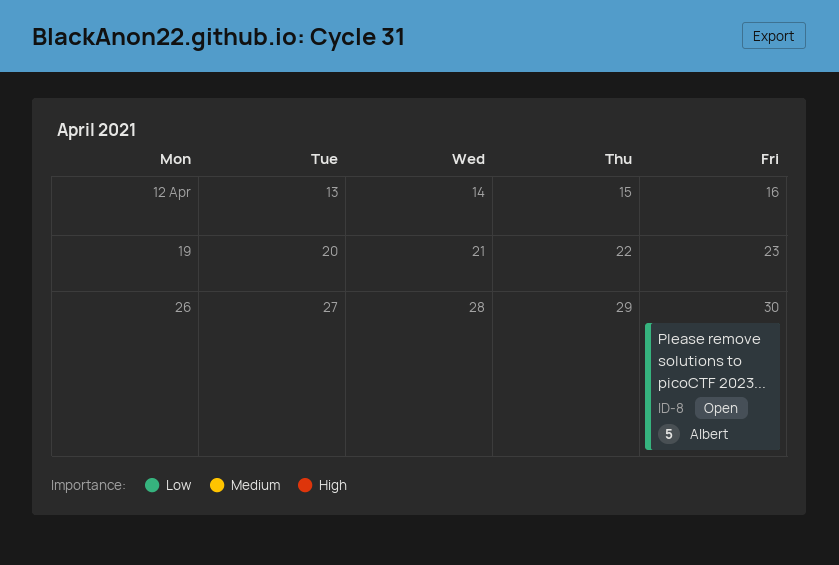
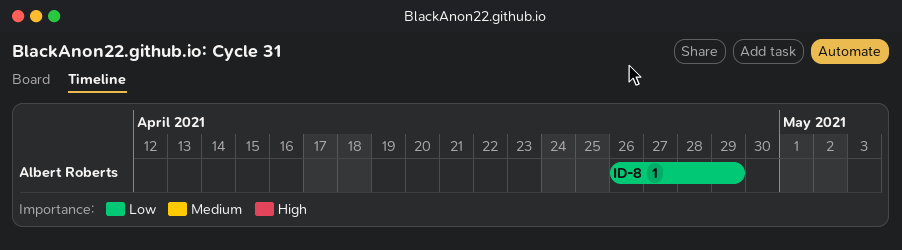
ID-8, estimate: 5 -> 1
ID-8, due: Apr 30 -> Apr 29

